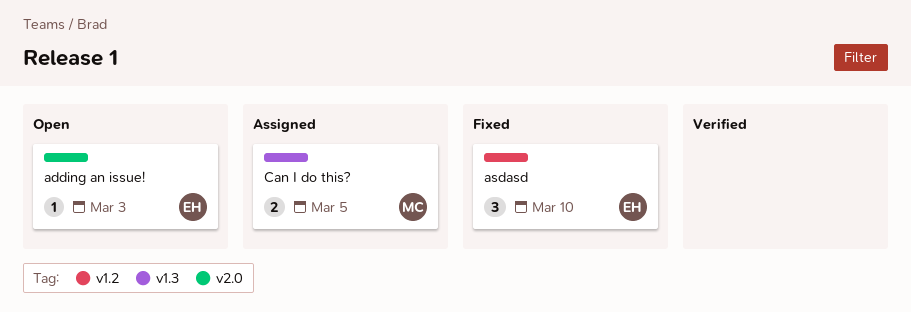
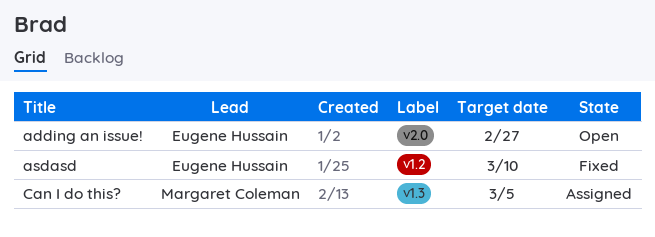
adding an issue!, due: Mar 3 -> Feb 27

